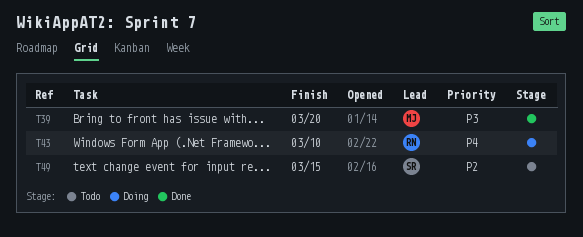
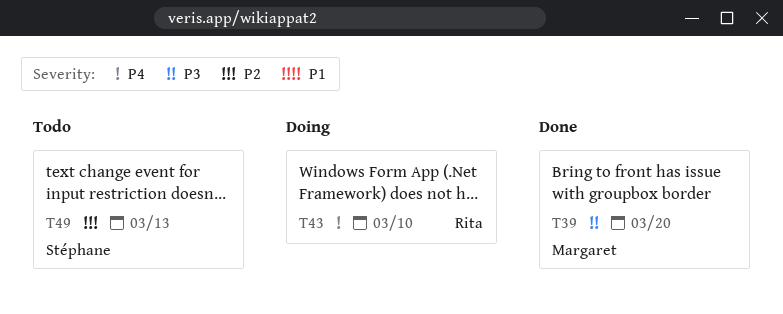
T49, due: Mar 15 -> Mar 13

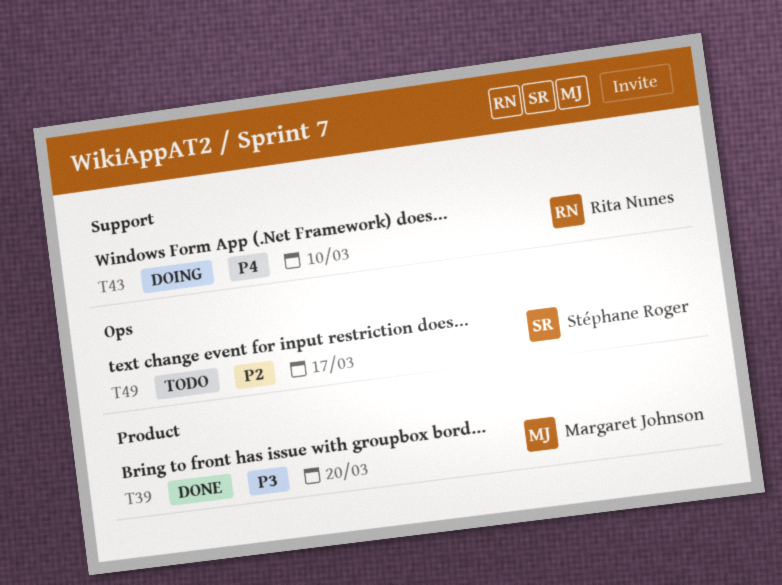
T49, due: Mar 13 -> Mar 17

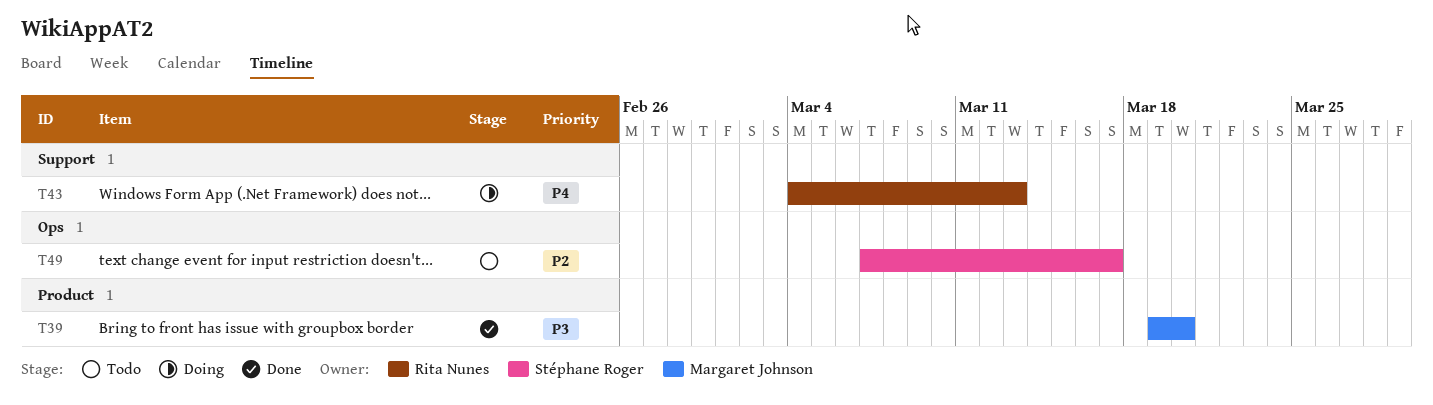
T43, due: Mar 10 -> Mar 13

